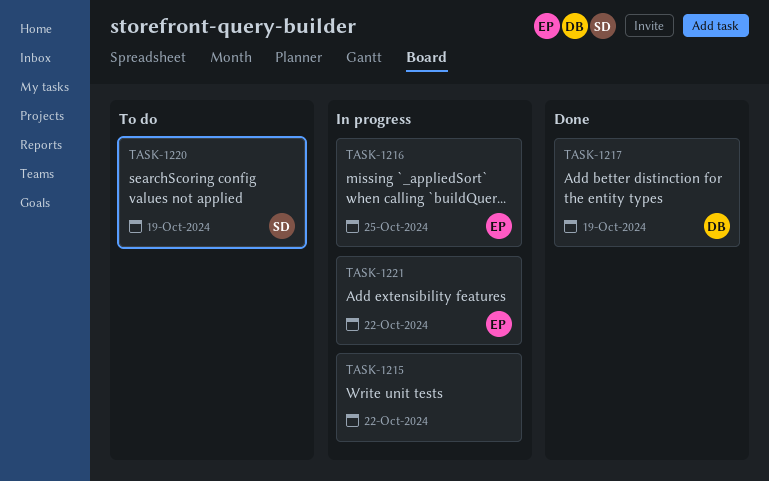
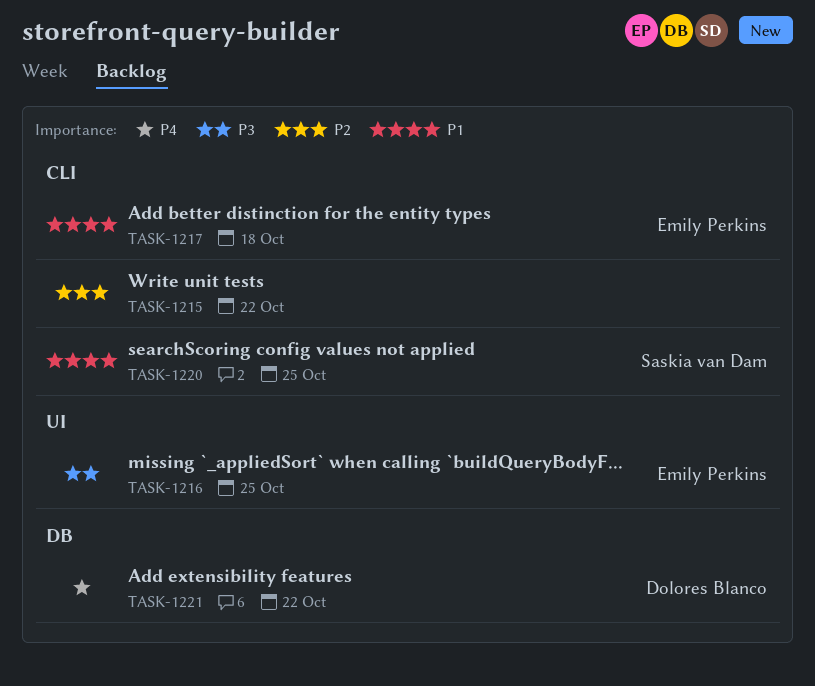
TASK-1217, owner: Dolores Blanco -> Emily Perkins
TASK-1217, due: Oct 19 -> Oct 18
TASK-1220, due: Oct 19 -> Oct 25
TASK-1221, owner: Emily Perkins -> Dolores Blanco

